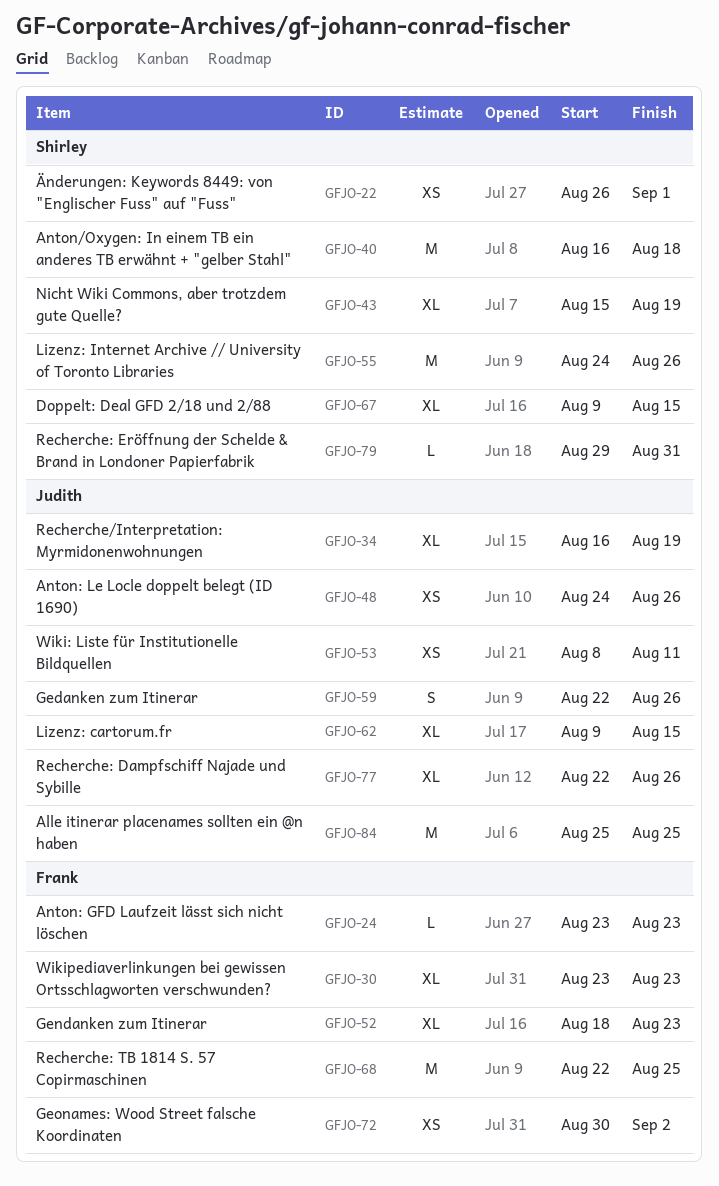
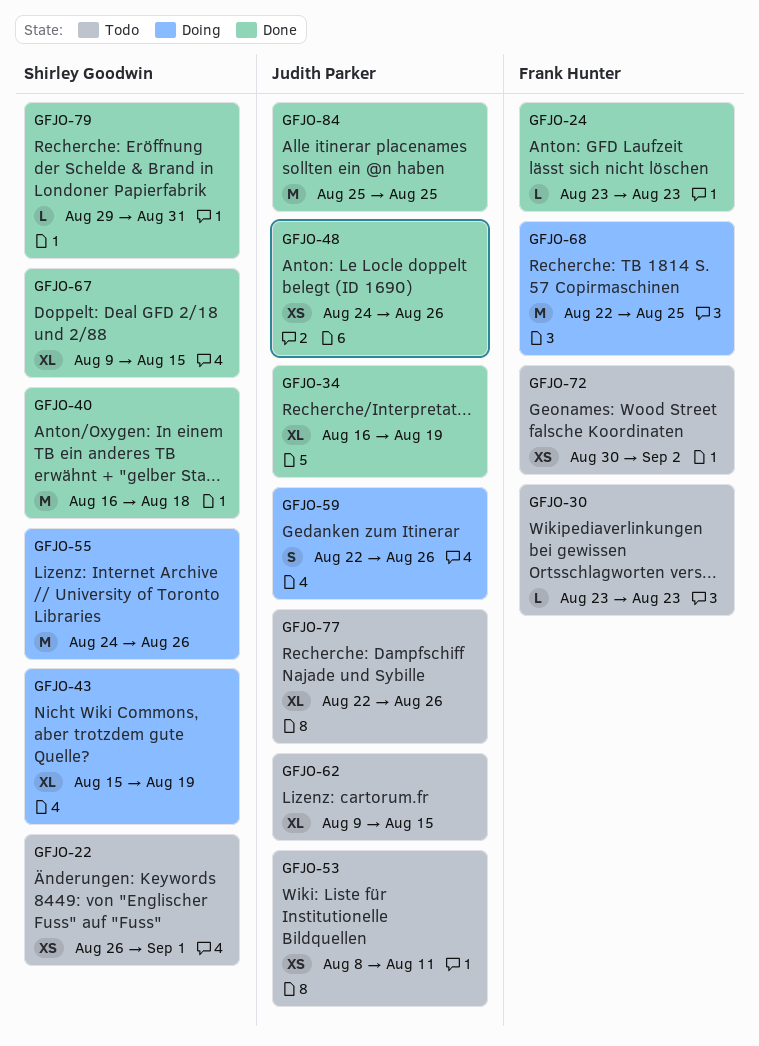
GFJO-30, estimate: XL -> L
GFJO-52: present -> none

